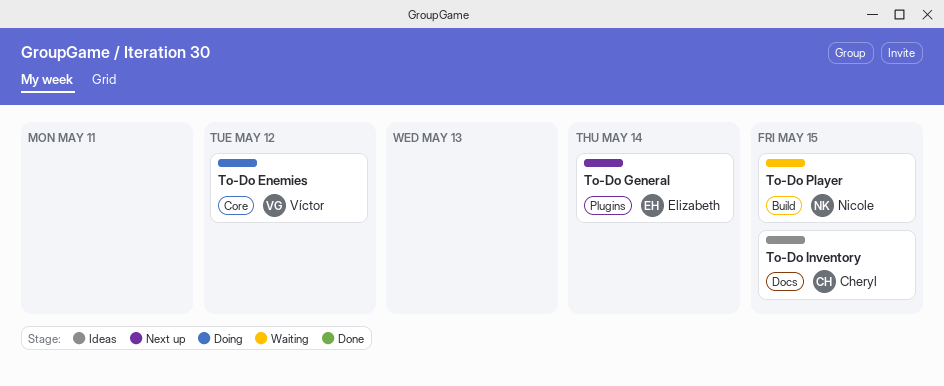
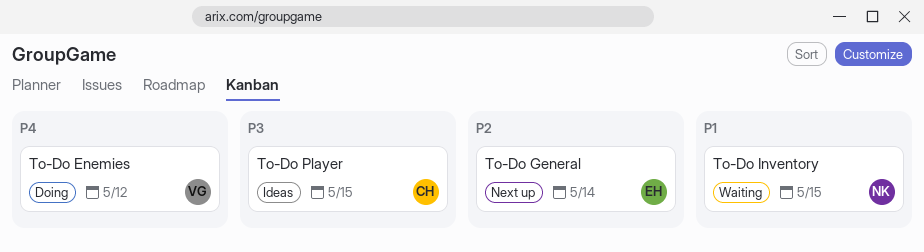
To-Do Inventory, status: Ideas -> Waiting
To-Do Inventory, owner: Cheryl -> Nicole
To-Do Player, status: Waiting -> Ideas
To-Do Player, owner: Nicole -> Cheryl

